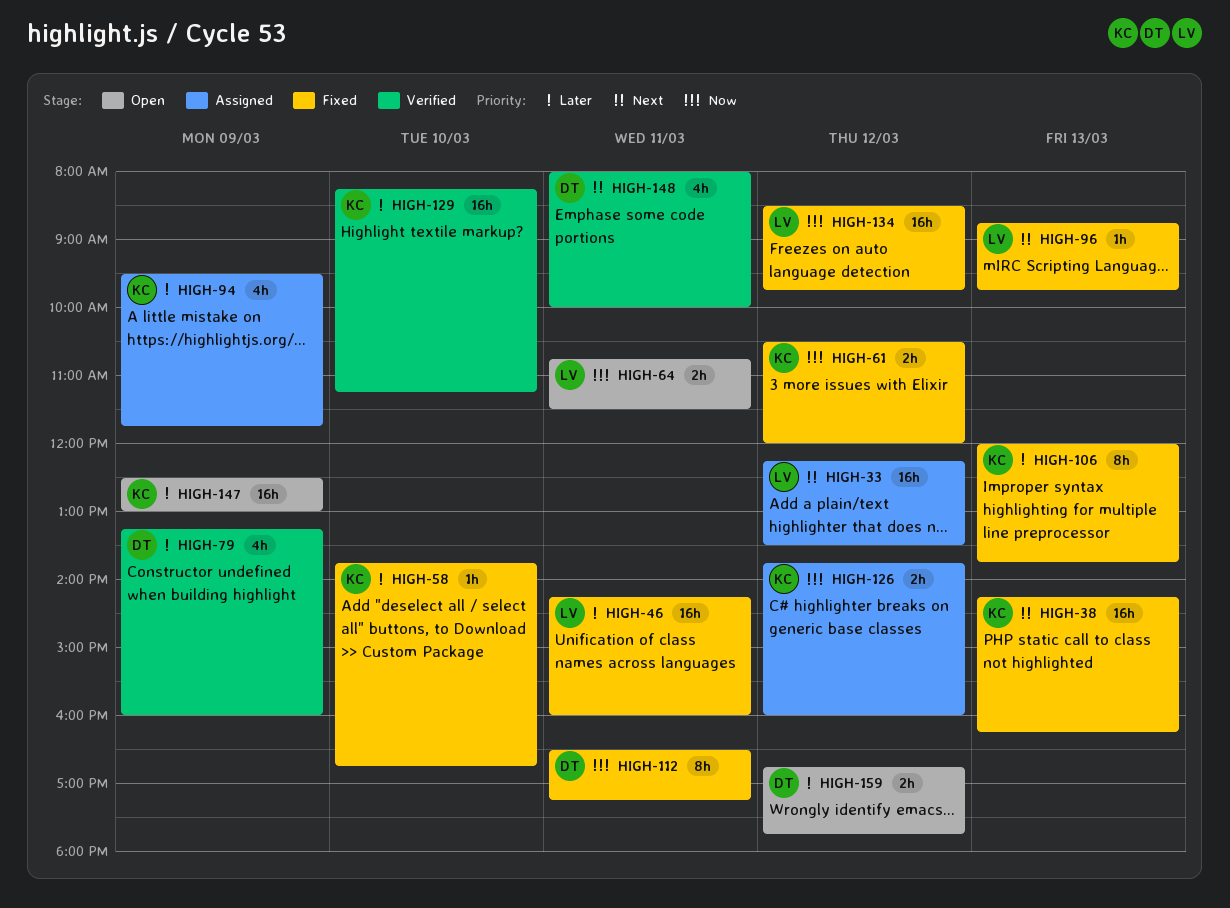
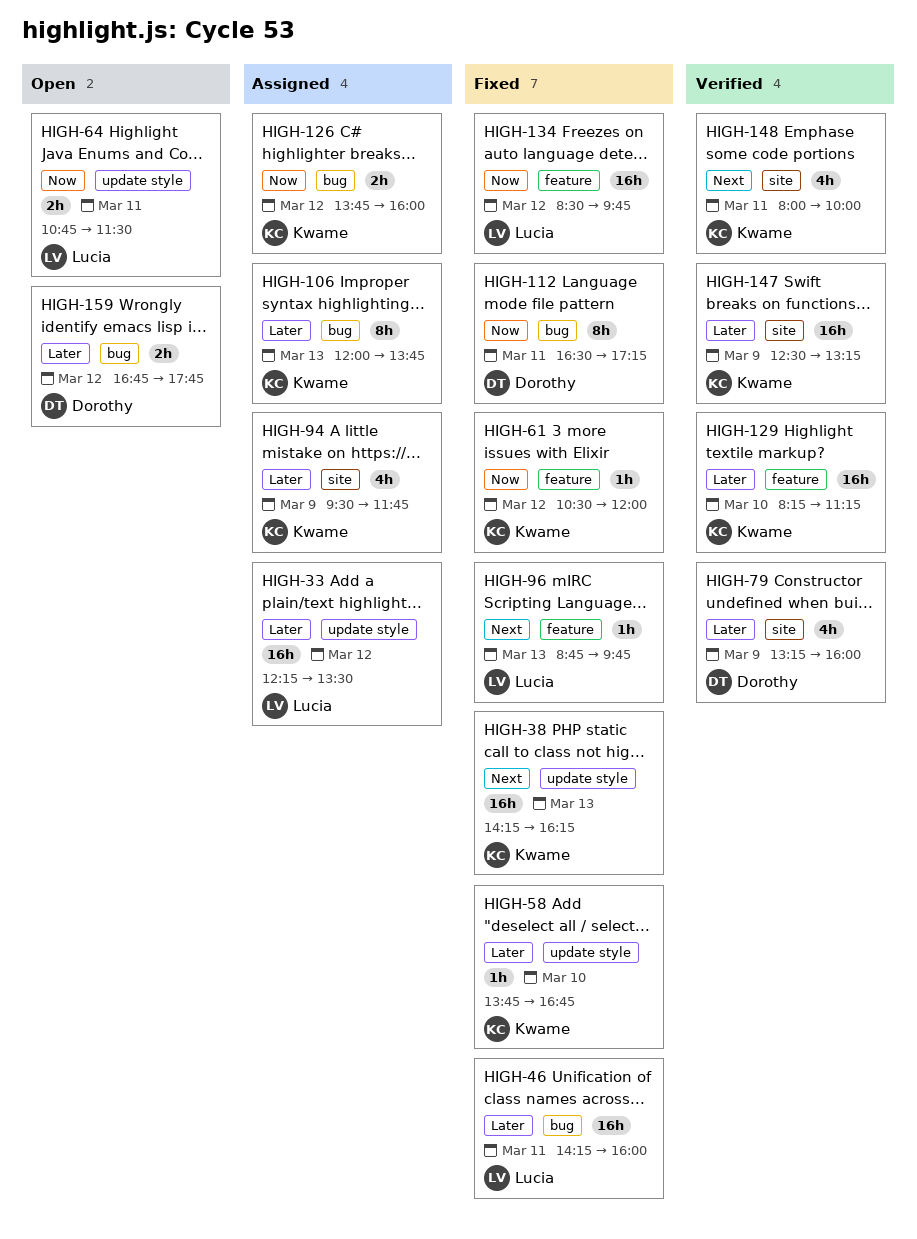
HIGH-33, priority: Next -> Later
HIGH-61, estimate: 2h -> 1h
HIGH-106, status: Fixed -> Assigned
HIGH-147, status: Open -> Verified
HIGH-147, ends: 13:00 -> 13:15
HIGH-148, owner: Dorothy -> Kwame

